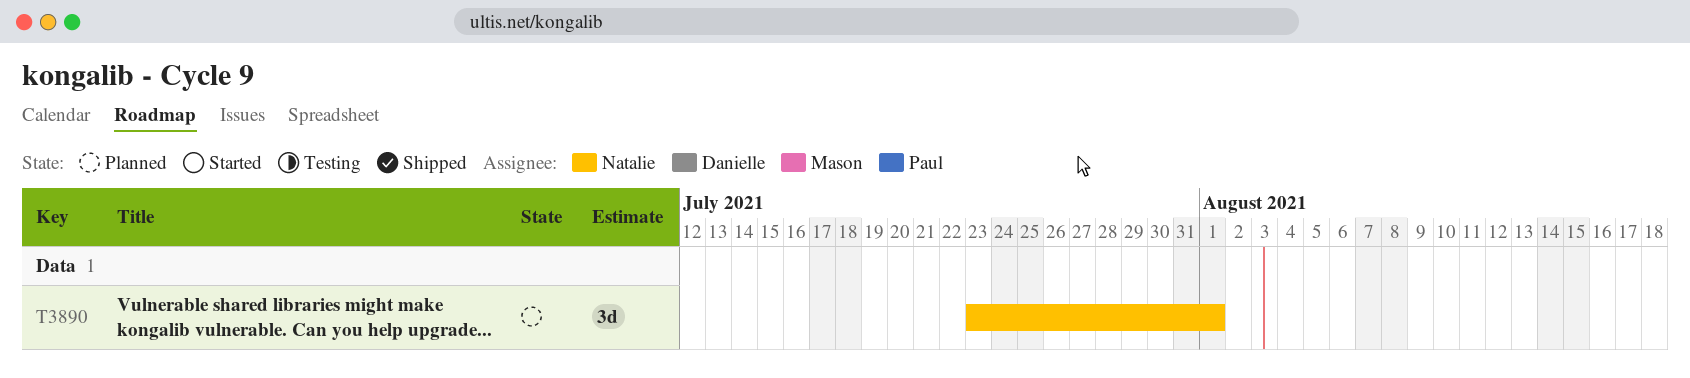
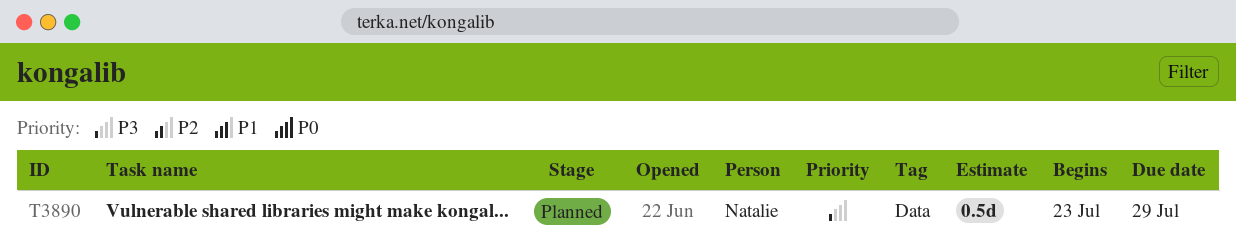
T3890, estimate: 3d -> 0.5d
T3890, due: Aug 1 -> Jul 29

